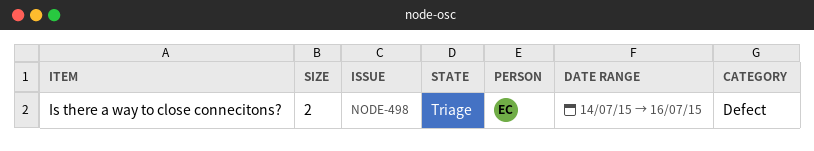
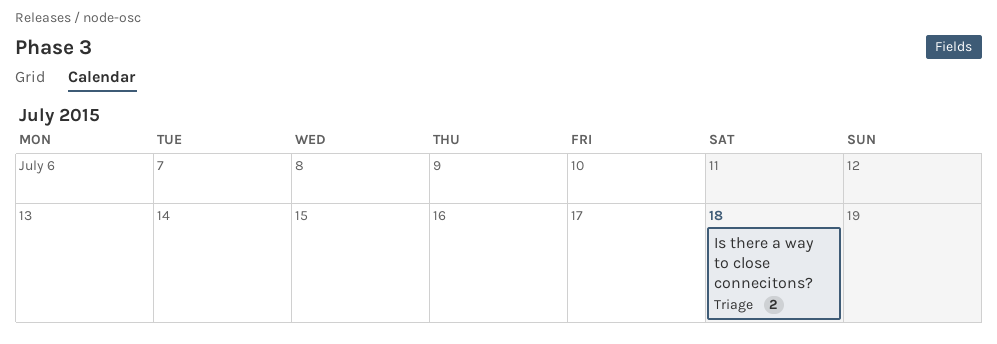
Is there a way to close connecitons?, due: Jul 16 -> Jul 18

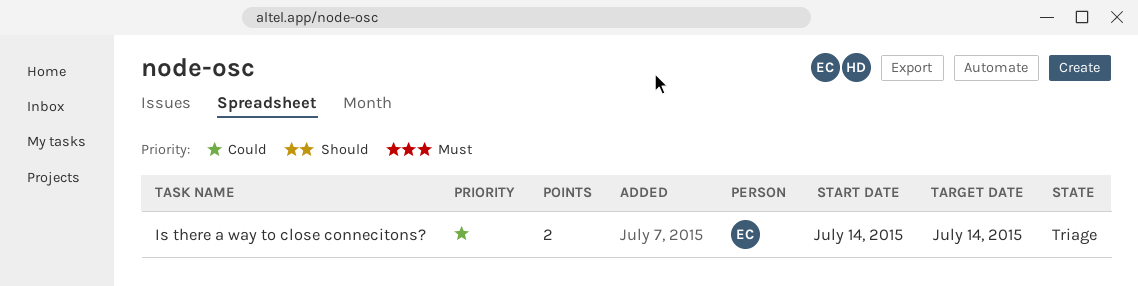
Is there a way to close connecitons?, due: Jul 18 -> Jul 14

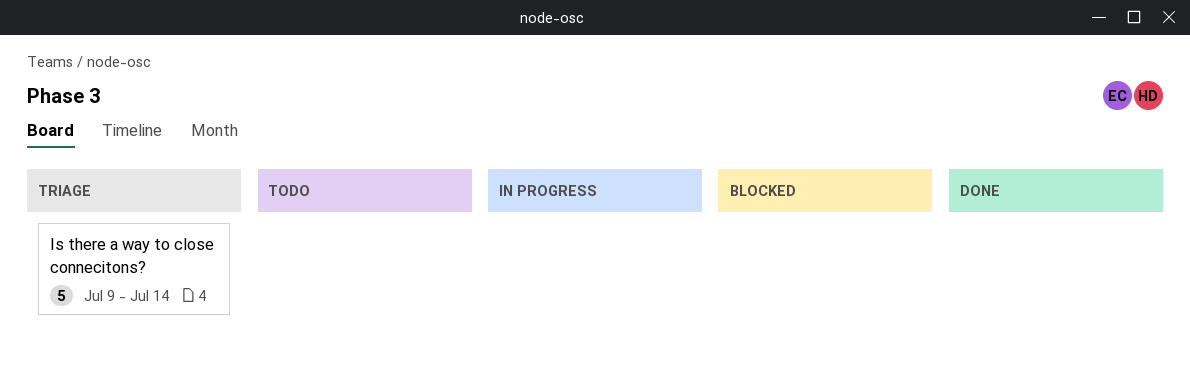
Is there a way to close connecitons?, estimate: 2 -> 5
Is there a way to close connecitons?, start: Jul 14 -> Jul 9

